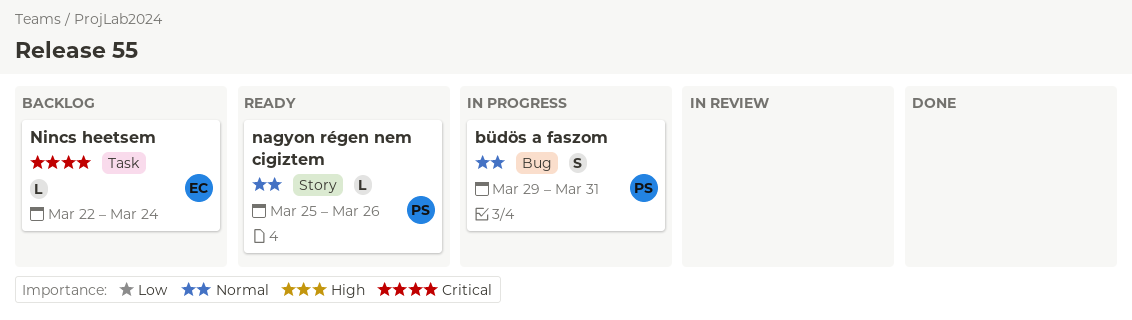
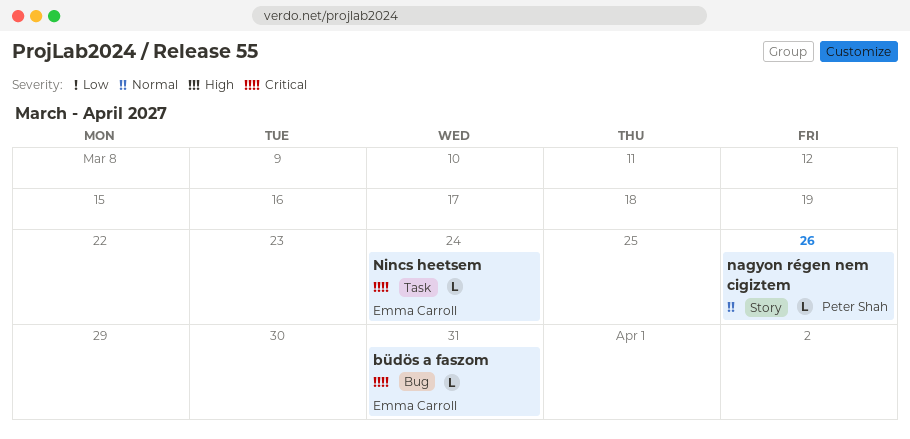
büdös a faszom, owner: Peter Shah -> Emma Carroll
büdös a faszom, priority: Normal -> Critical
büdös a faszom, estimate: S -> L

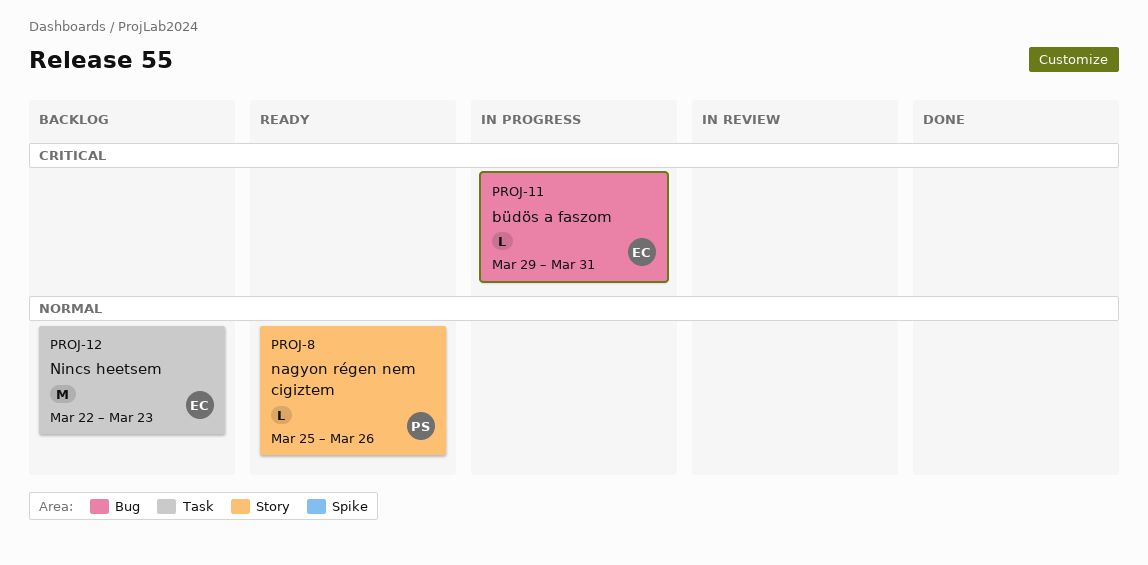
Nincs heetsem, priority: Critical -> Normal
Nincs heetsem, estimate: L -> M
Nincs heetsem, due: Mar 24 -> Mar 23

